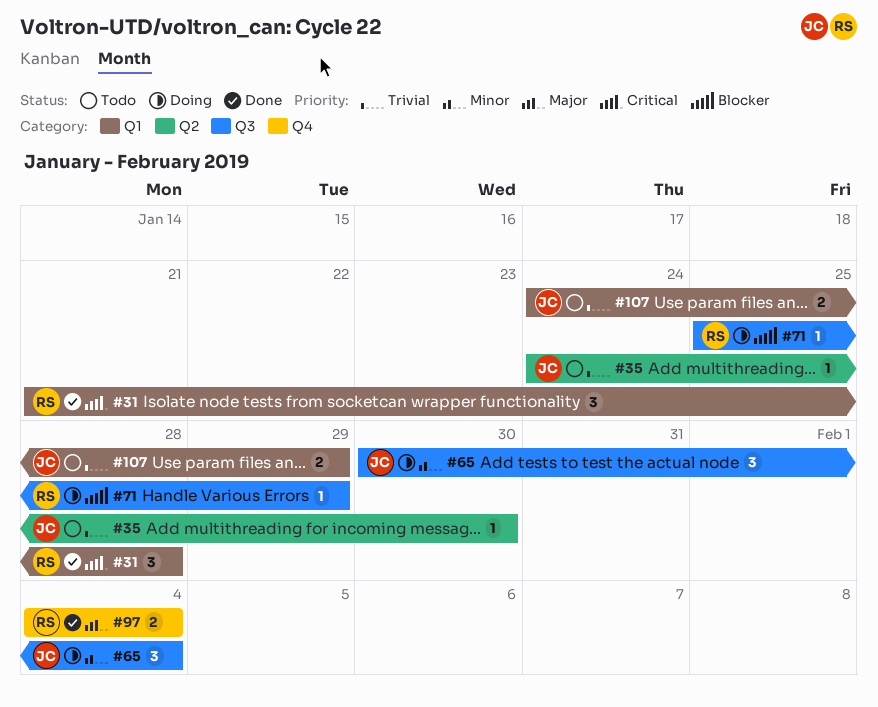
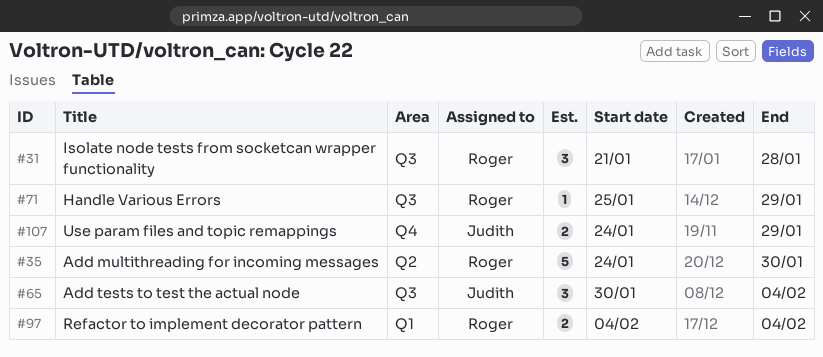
#31, label: Q1 -> Q3
#35, owner: Judith -> Roger
#35, estimate: 1 -> 5
#97, label: Q4 -> Q1
#107, label: Q1 -> Q4

